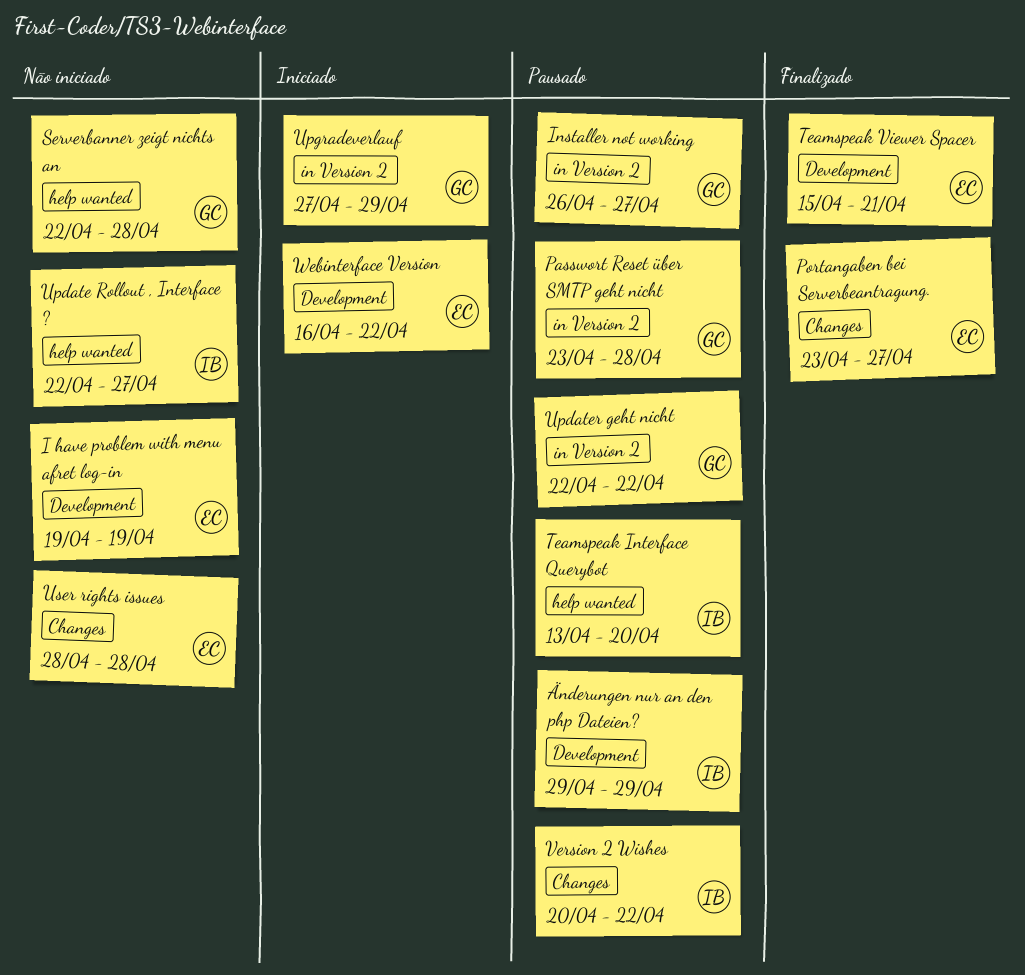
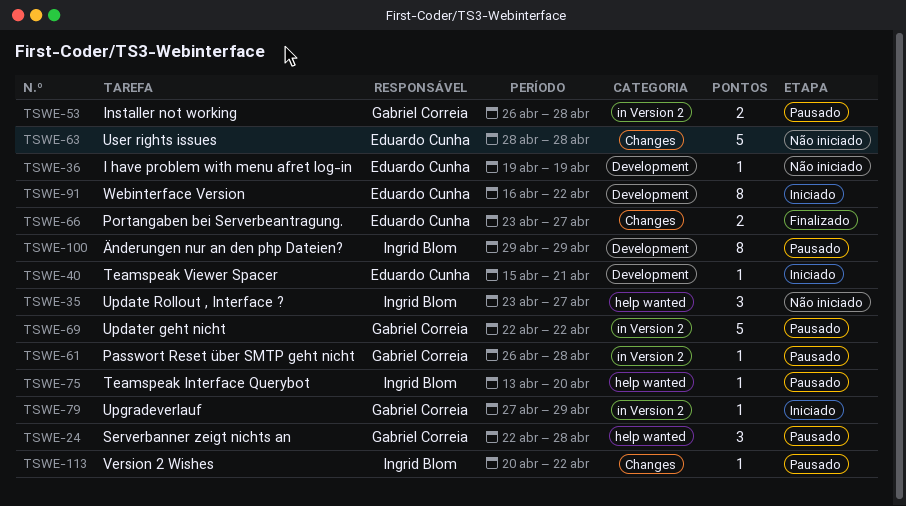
Installer not working, due: Apr 27 -> Apr 28
Passwort Reset über SMTP geht nicht, start: Apr 23 -> Apr 26
Serverbanner zeigt nichts an, status: Não iniciado -> Pausado
Teamspeak Viewer Spacer, status: Finalizado -> Iniciado
Update Rollout , Interface ?, start: Apr 22 -> Apr 23

